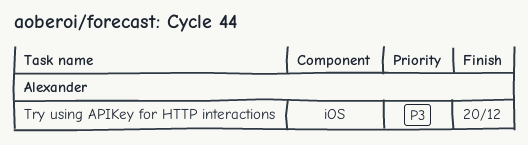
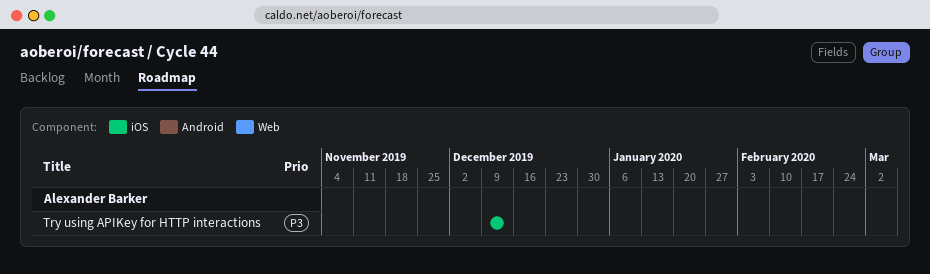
Try using APIKey for HTTP interactions, due: Dec 20 -> Dec 13

